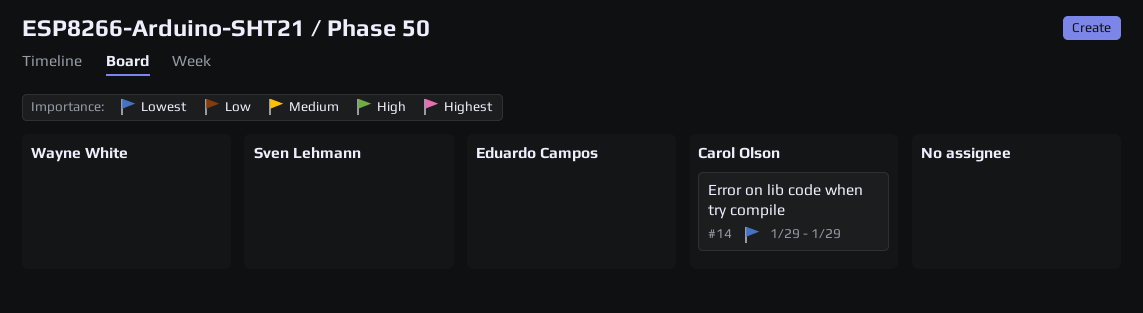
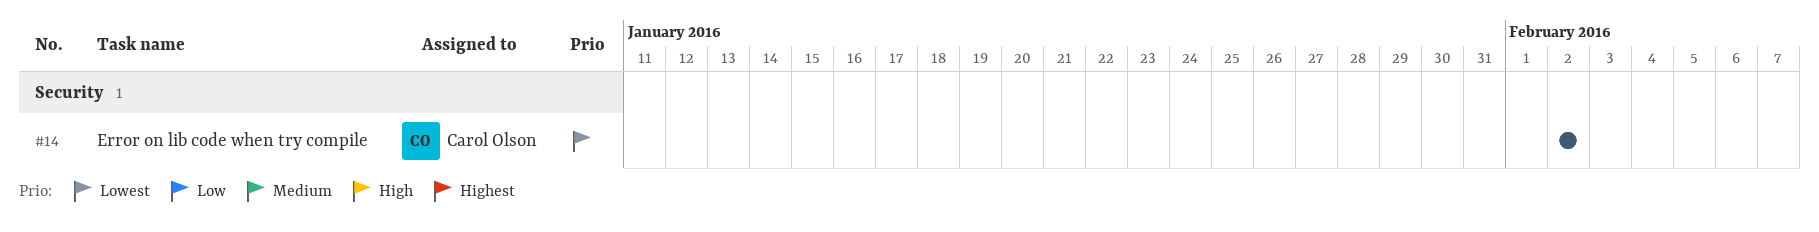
#14, start: Jan 29 -> Feb 2
#14, due: Jan 29 -> Feb 2

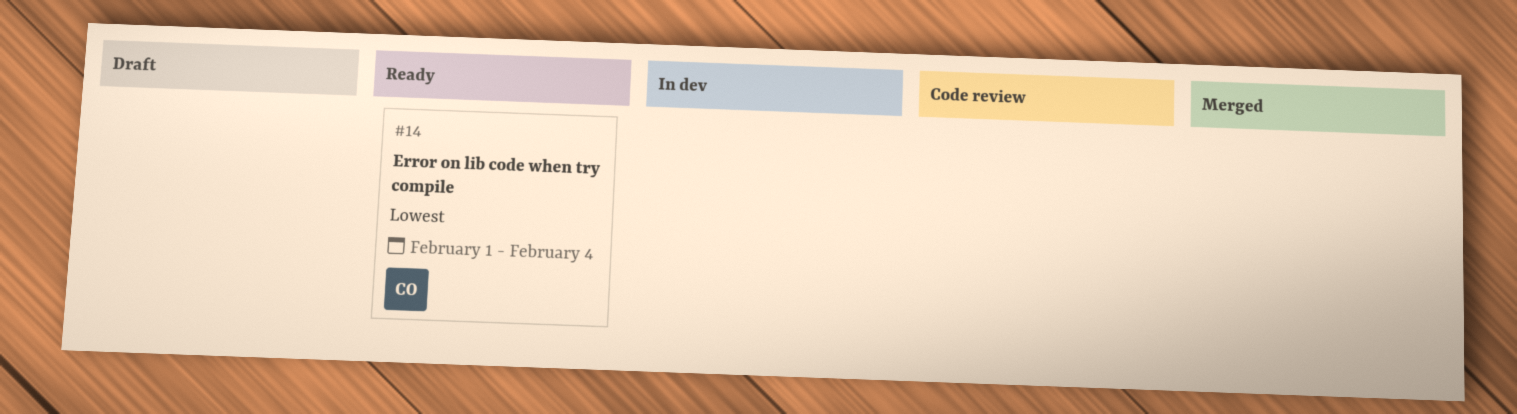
#14, start: Feb 2 -> Feb 1
#14, due: Feb 2 -> Feb 4

